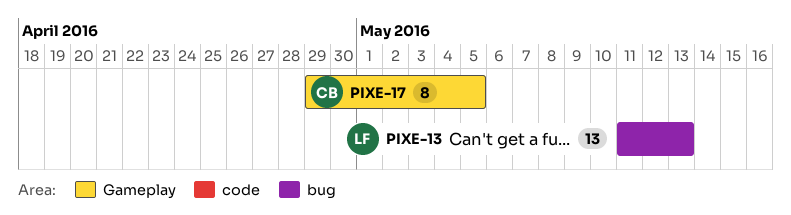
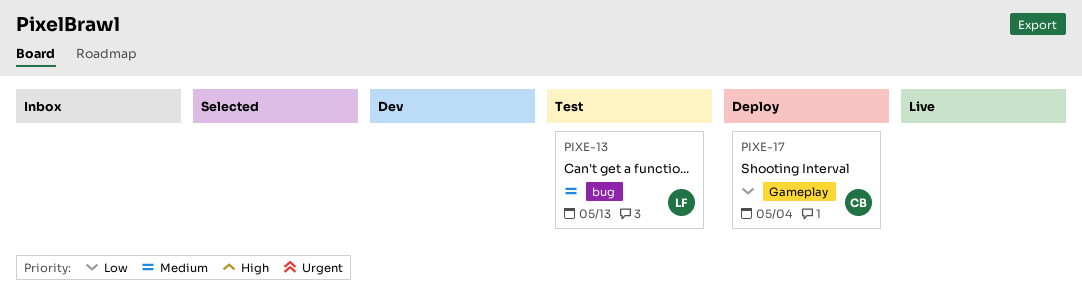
PIXE-17, due: May 5 -> May 4

